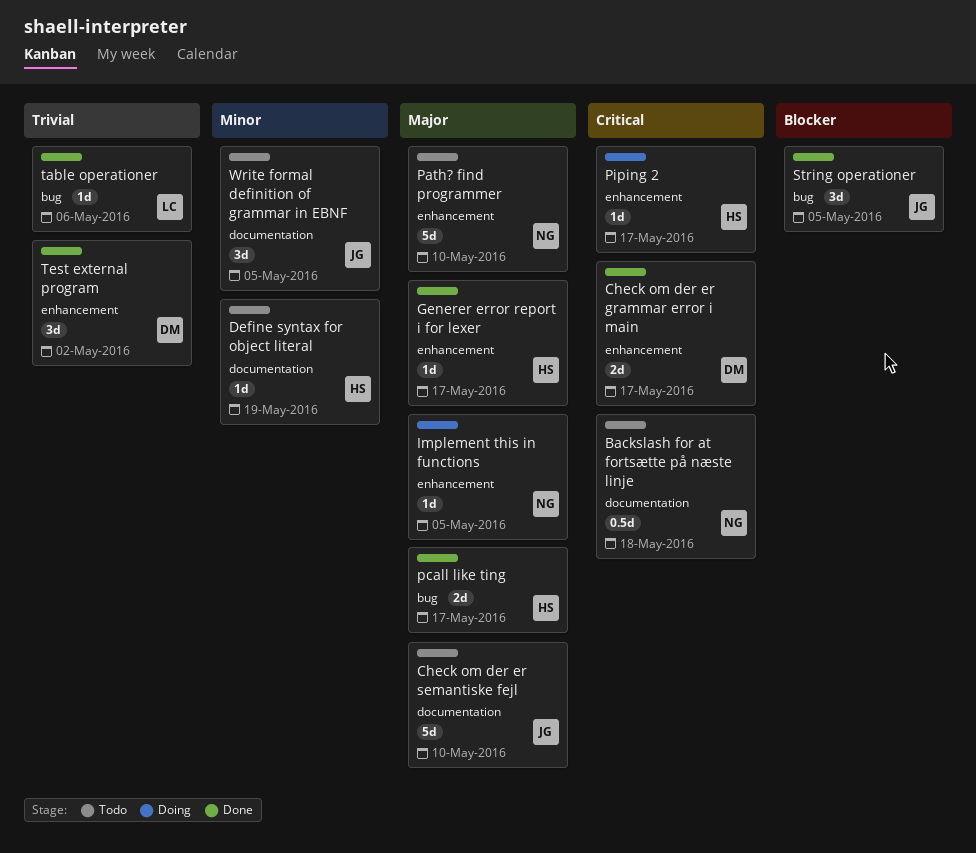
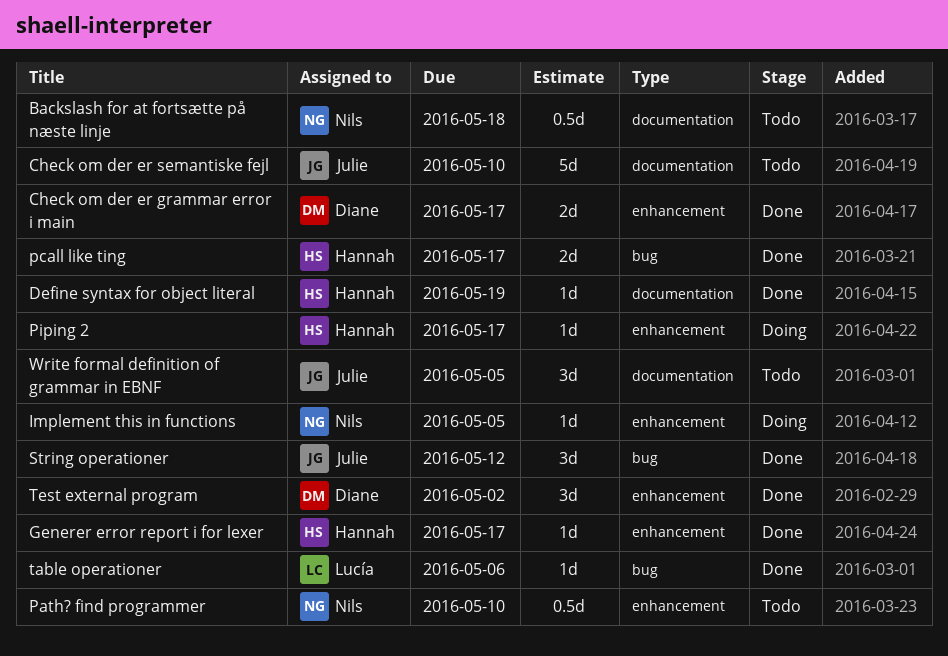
Define syntax for object literal, status: Todo -> Done
Path? find programmer, estimate: 5d -> 0.5d
String operationer, due: May 5 -> May 12

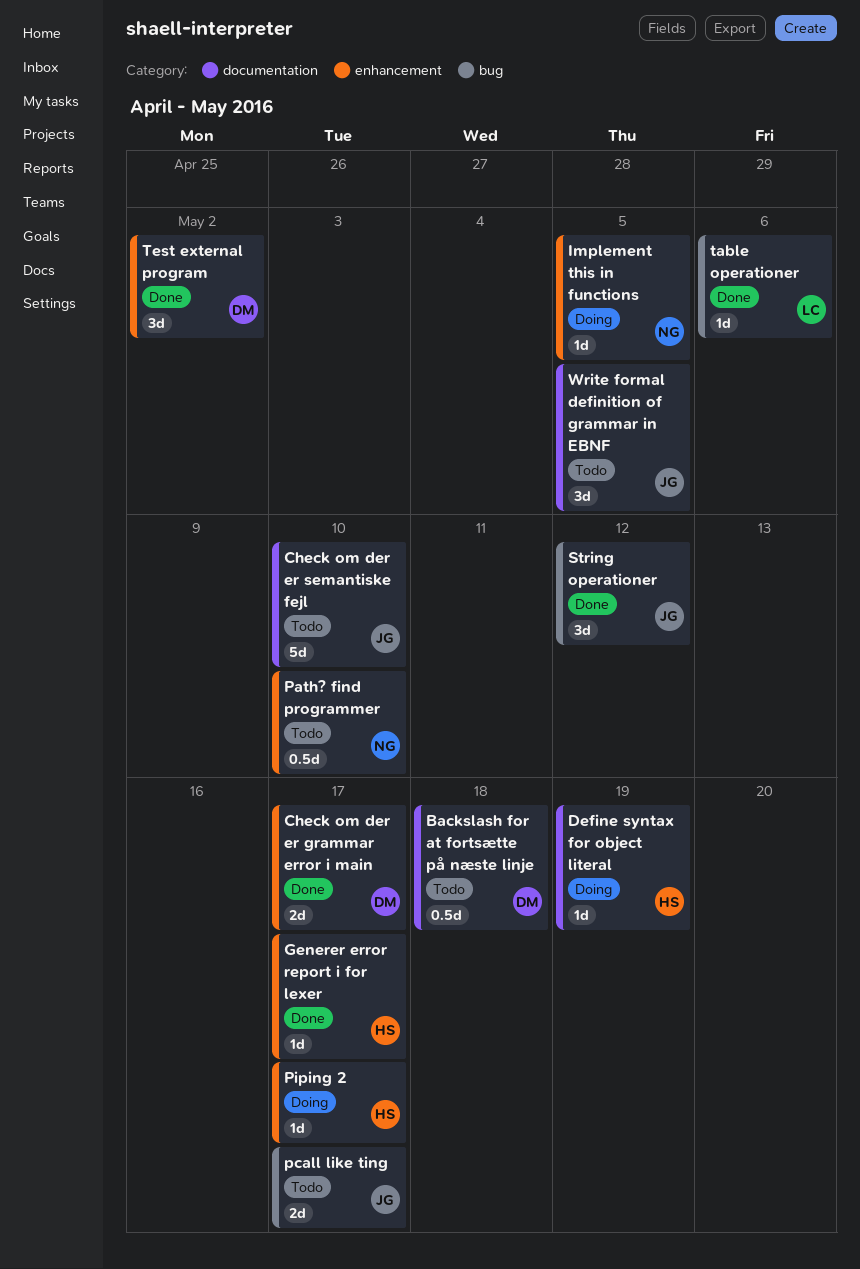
Backslash for at fortsætte på næste linje, owner: Nils -> Diane
Define syntax for object literal, status: Done -> Doing
pcall like ting, status: Done -> Todo
pcall like ting, owner: Hannah -> Julie

